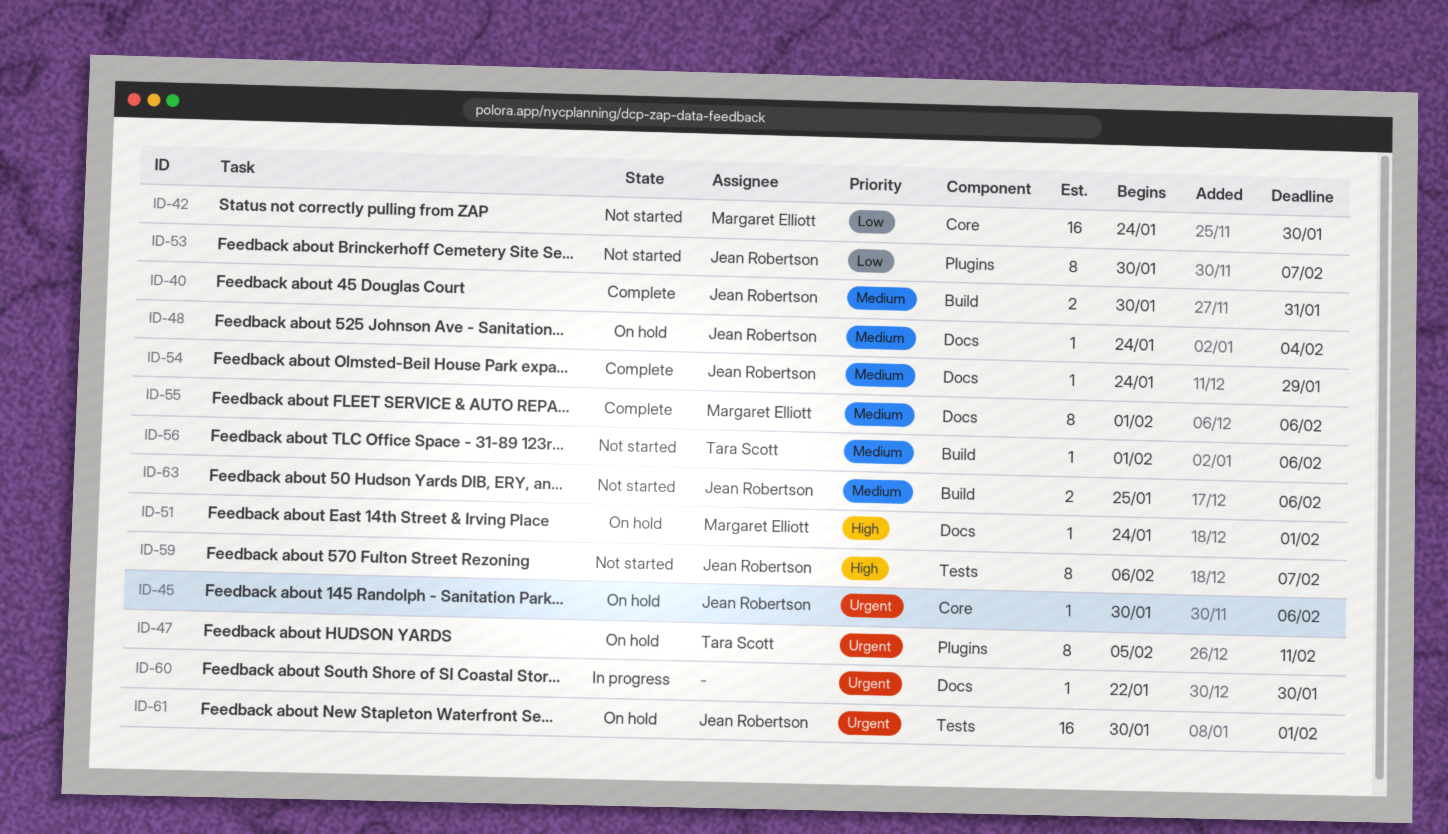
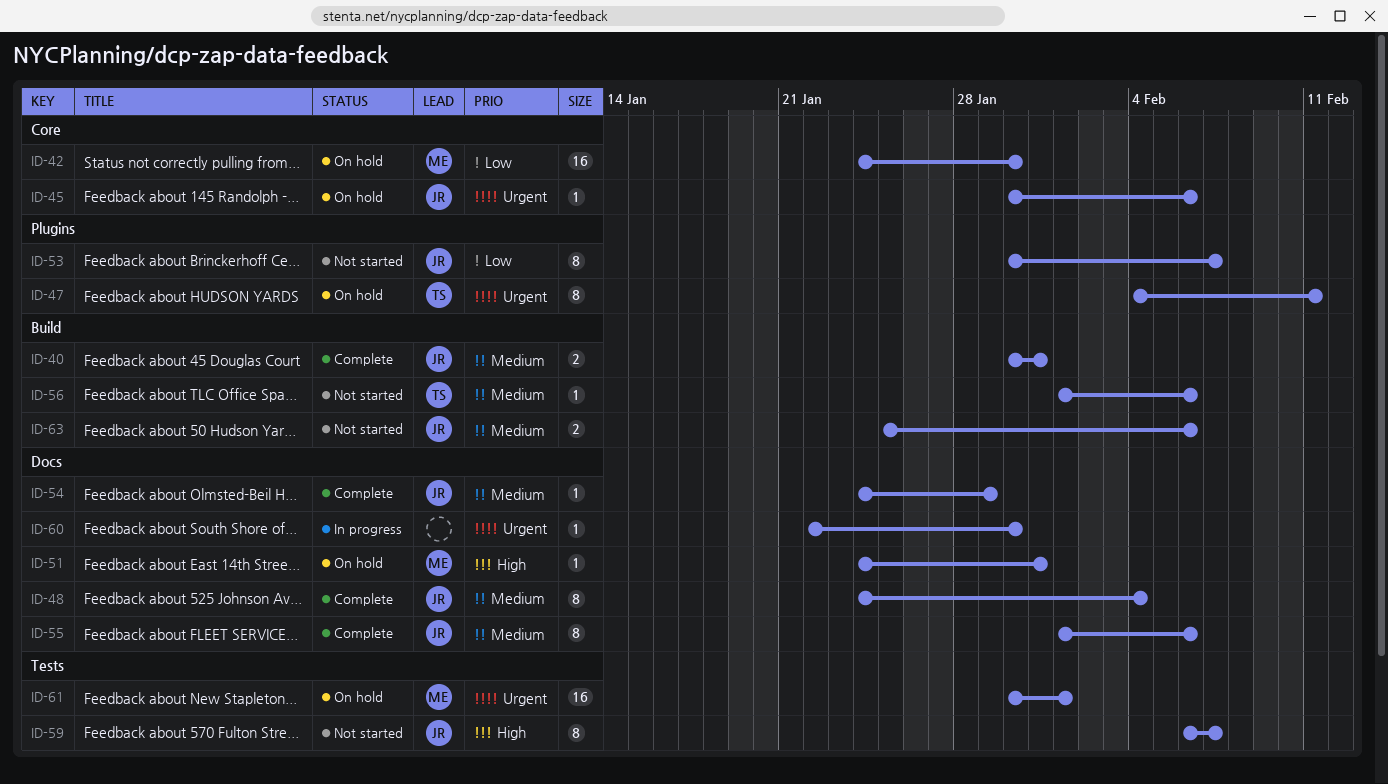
ID-42, status: Not started -> On hold
ID-47, start: Feb 5 -> Feb 4
ID-48, status: On hold -> Complete
ID-48, estimate: 1 -> 8
ID-51, due: Feb 1 -> Jan 31
ID-55, owner: Margaret Elliott -> Jean Robertson
ID-61, owner: Jean Robertson -> Margaret Elliott

